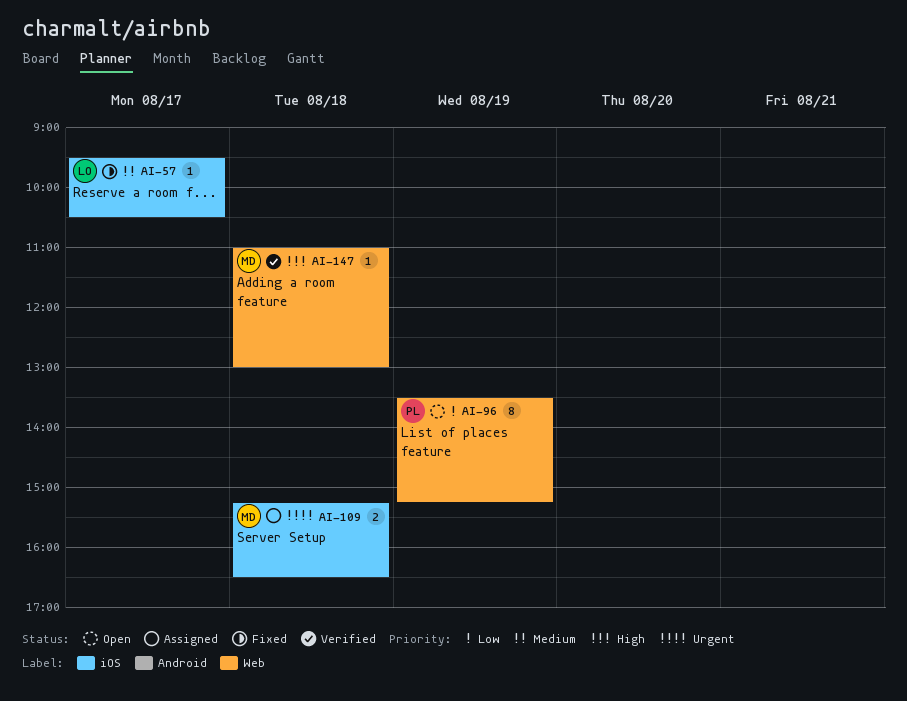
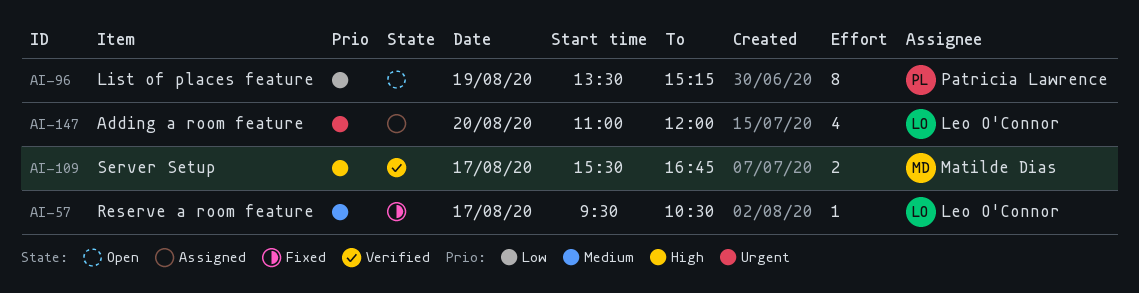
AI-109, status: Assigned -> Verified
AI-109, priority: Urgent -> High
AI-109, day: Aug 18 -> Aug 17
AI-109, begins: 15:15 -> 15:30
AI-109, ends: 16:30 -> 16:45
AI-147, status: Verified -> Assigned
AI-147, owner: Matilde Dias -> Leo O'Connor
AI-147, priority: High -> Urgent
AI-147, estimate: 1 -> 4
AI-147, day: Aug 18 -> Aug 20
AI-147, ends: 13:00 -> 12:00

